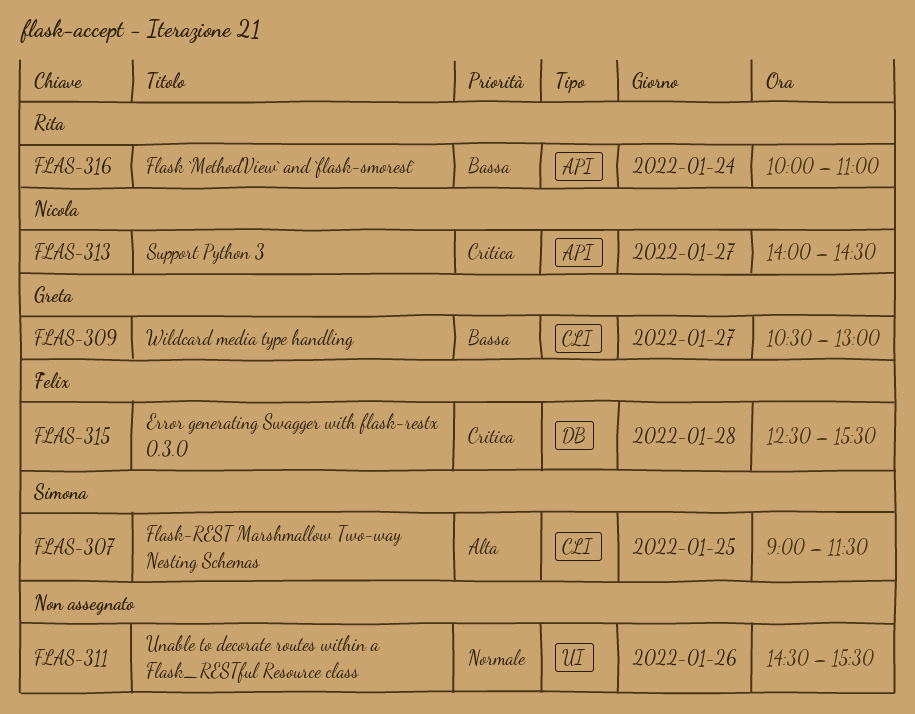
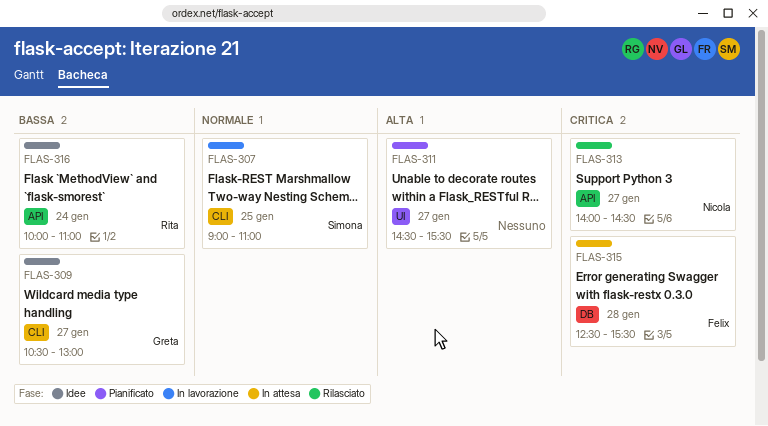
FLAS-307, priority: Alta -> Normale
FLAS-307, ends: 11:30 -> 11:00
FLAS-311, priority: Normale -> Alta
FLAS-311, day: Jan 26 -> Jan 27

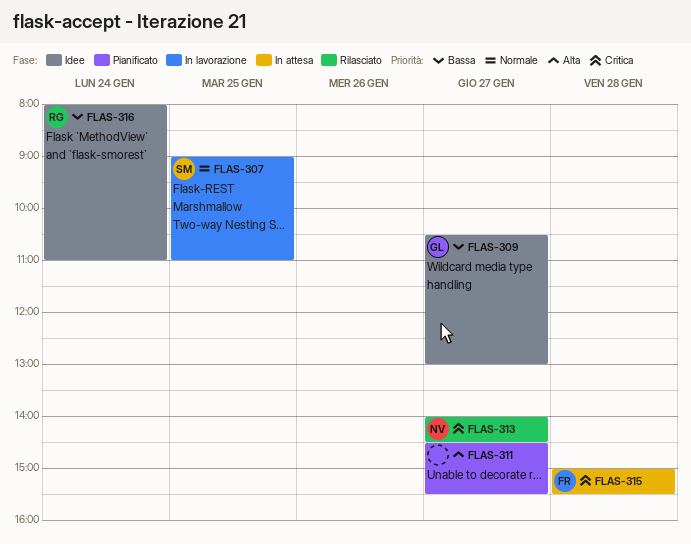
FLAS-315, begins: 12:30 -> 15:00
FLAS-316, begins: 10:00 -> 08:00

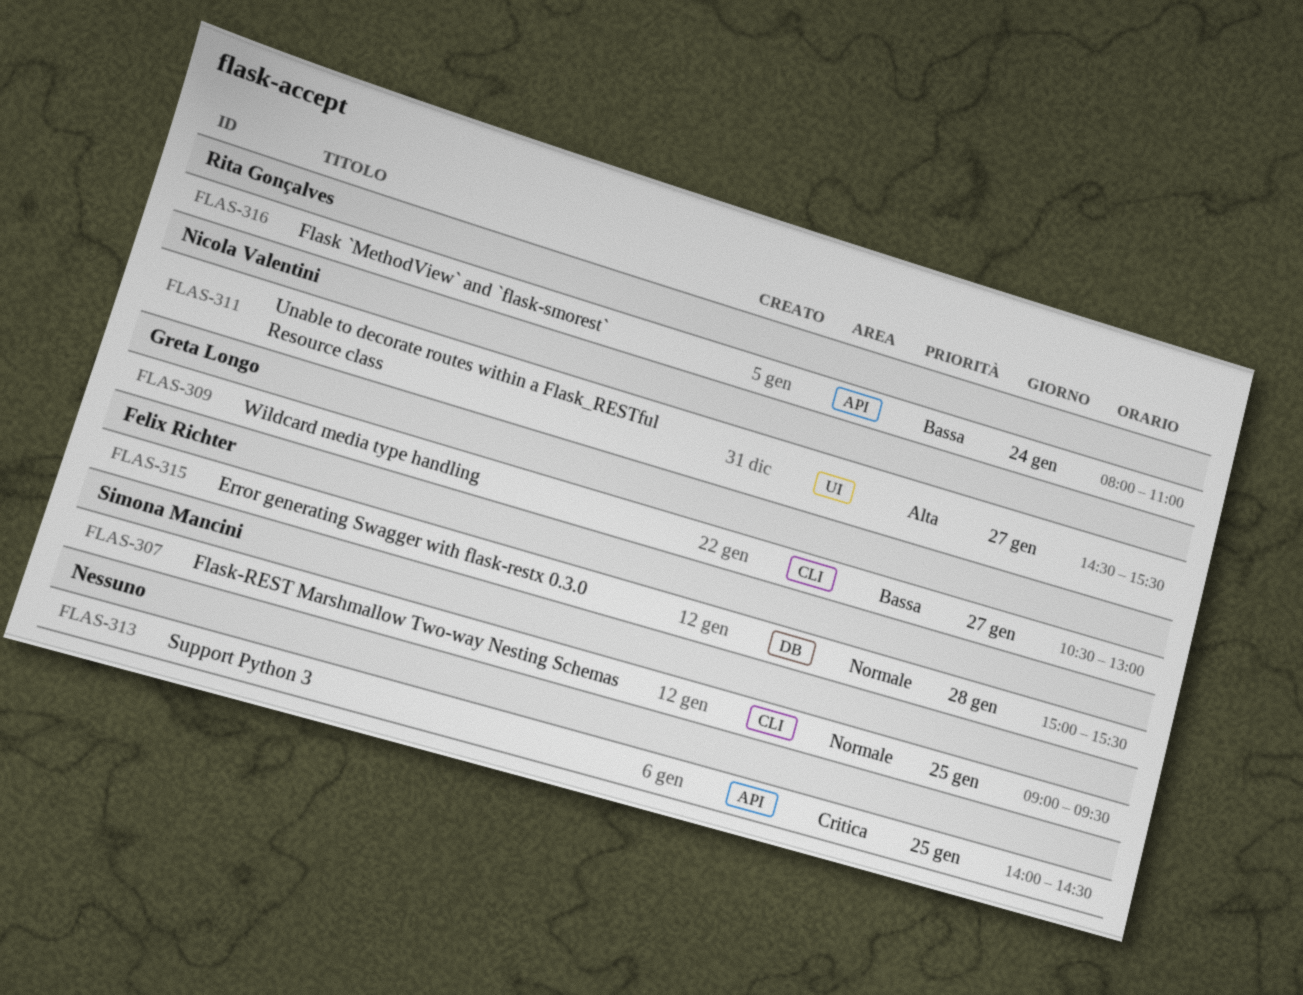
FLAS-307, ends: 11:00 -> 09:30
FLAS-311, owner: none -> Nicola Valentini
FLAS-313, owner: Nicola Valentini -> none
FLAS-313, day: Jan 27 -> Jan 25
FLAS-315, priority: Critica -> Normale

